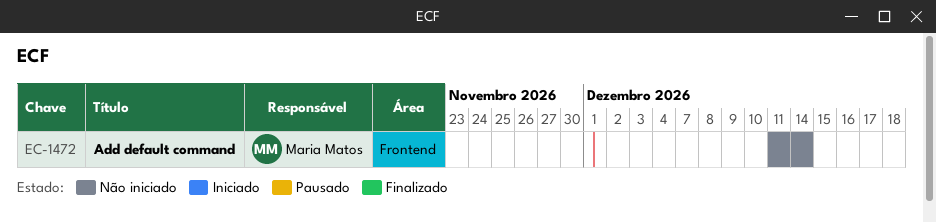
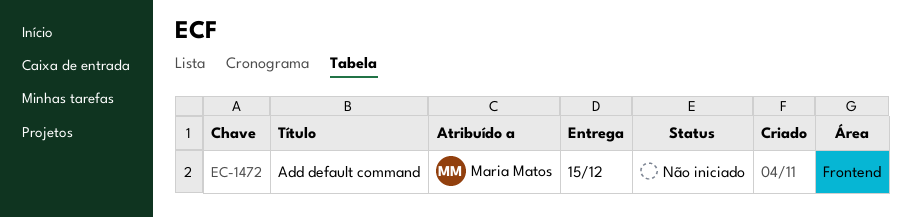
EC-1472, due: Dec 14 -> Dec 15

